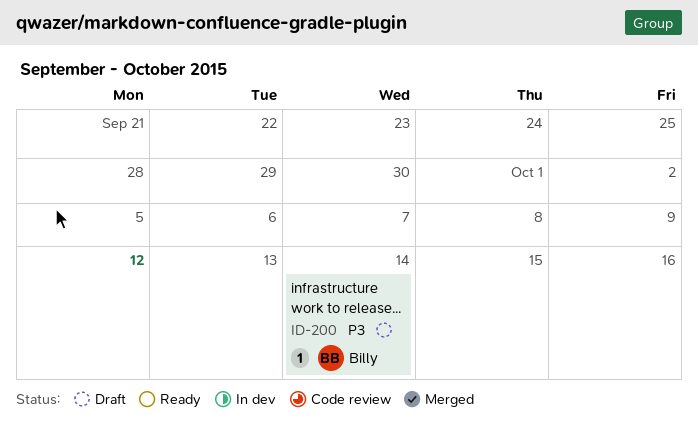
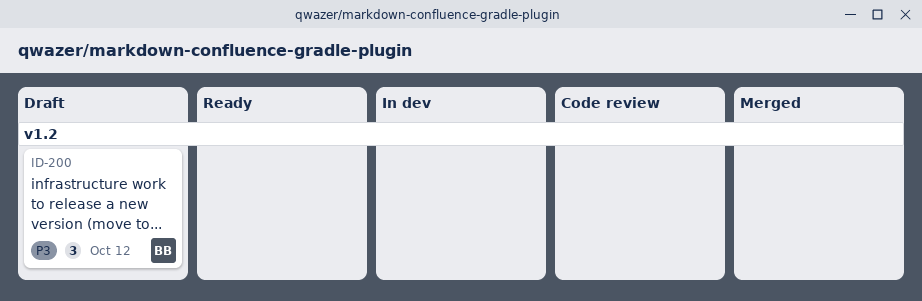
ID-200, estimate: 1 -> 3
ID-200, due: Oct 14 -> Oct 12

